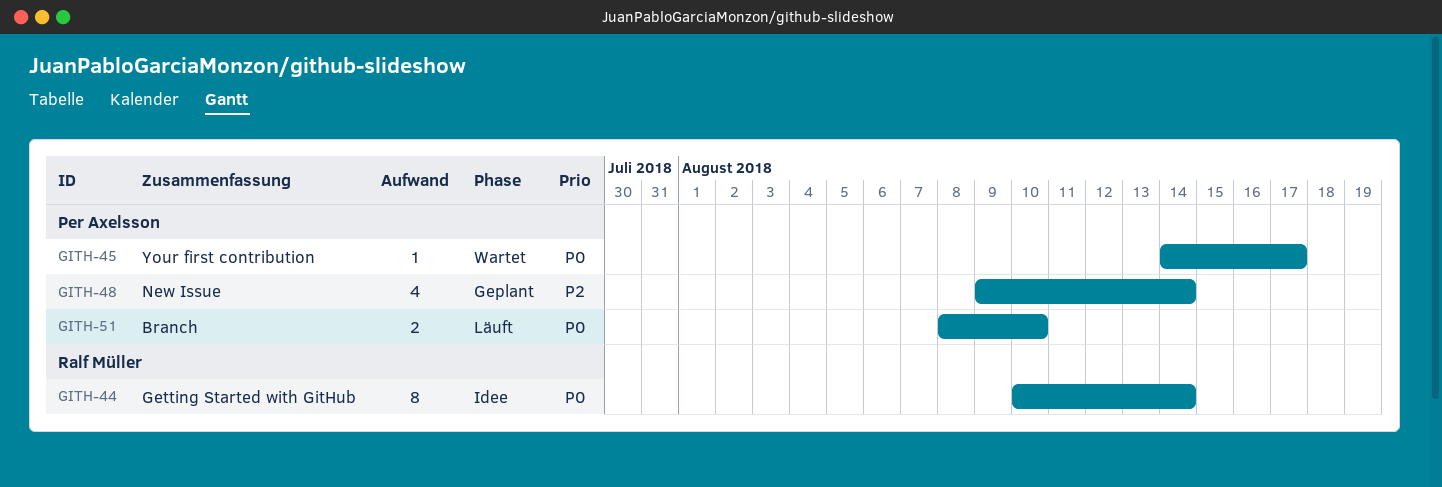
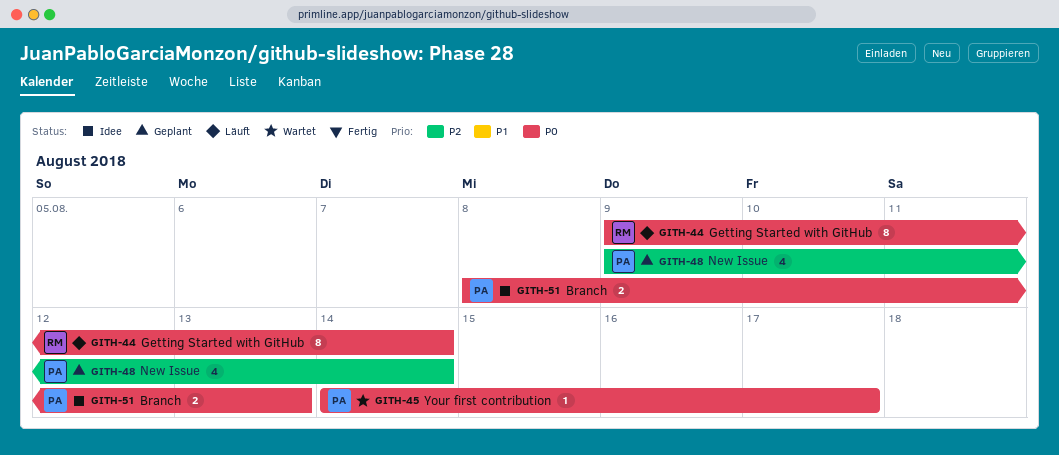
GITH-44, status: Idee -> Läuft
GITH-44, start: Aug 10 -> Aug 9
GITH-51, status: Läuft -> Idee
GITH-51, due: Aug 10 -> Aug 13

